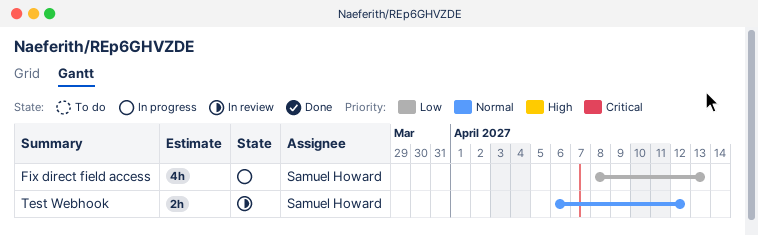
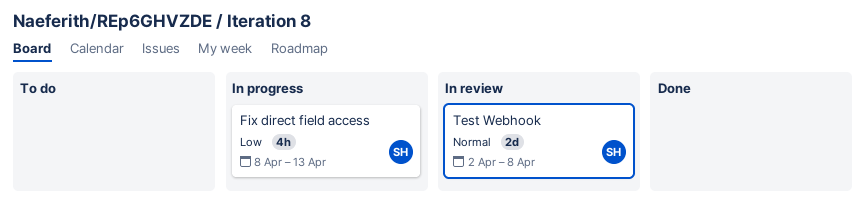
Test Webhook, estimate: 2h -> 2d
Test Webhook, start: Apr 6 -> Apr 2
Test Webhook, due: Apr 12 -> Apr 8

